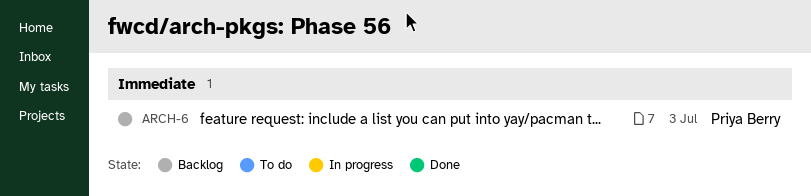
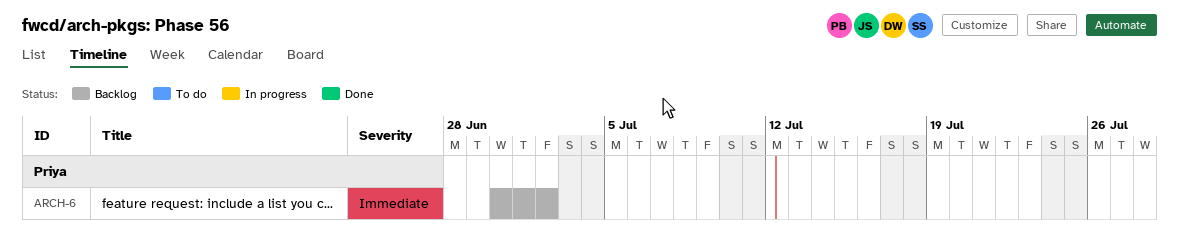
ARCH-6, due: Jul 3 -> Jul 2

